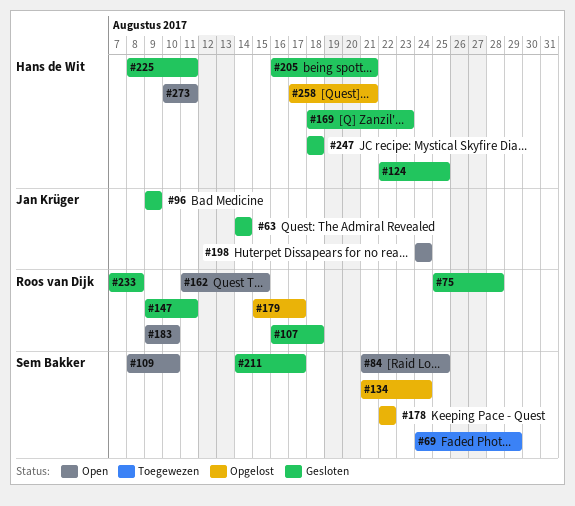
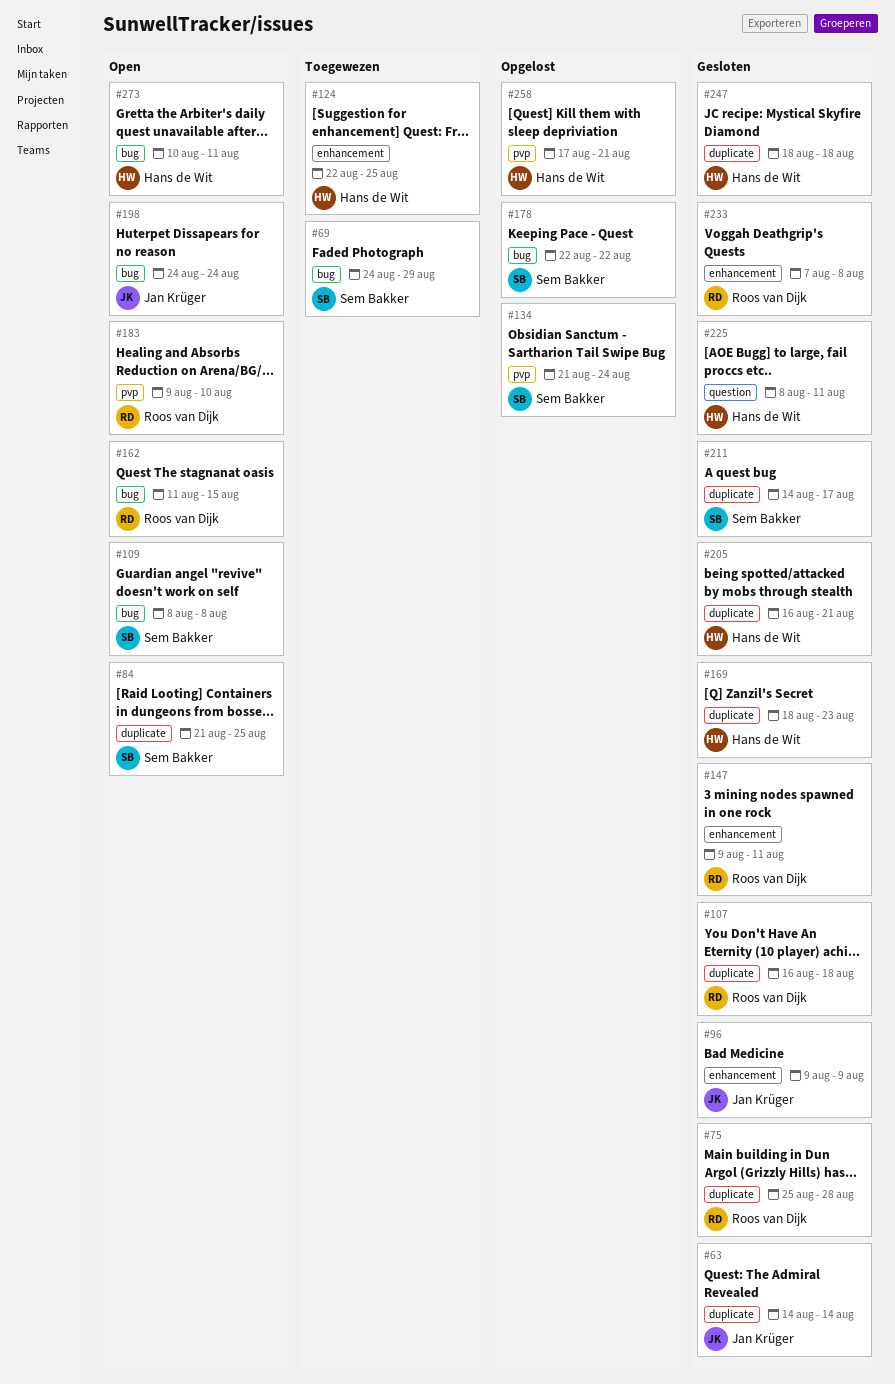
#109, due: Aug 10 -> Aug 8
#124, status: Gesloten -> Toegewezen
#179: present -> none

